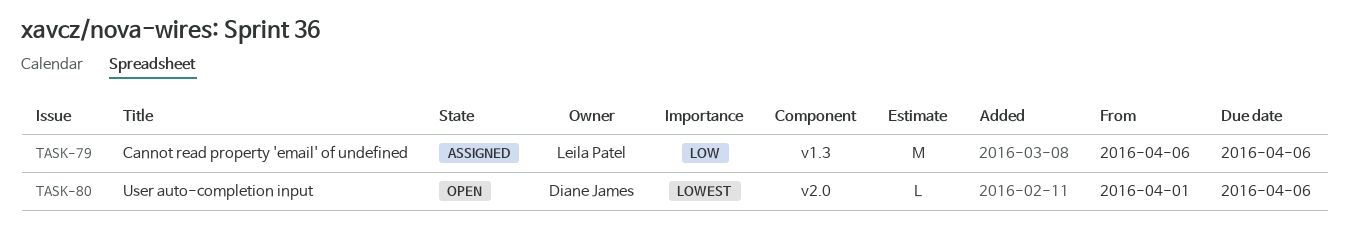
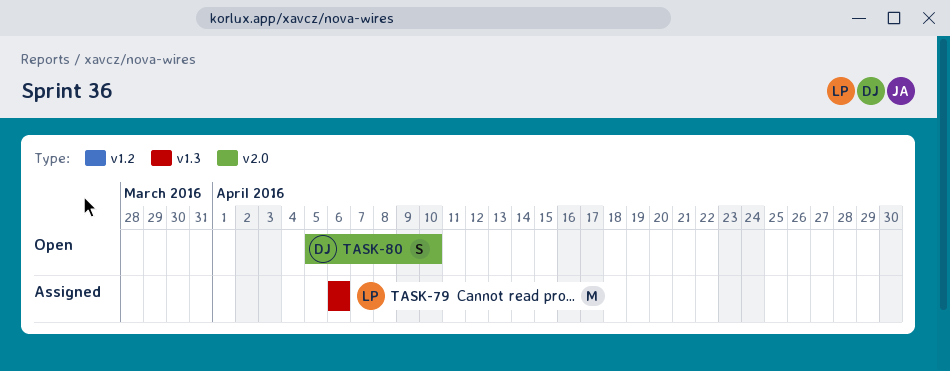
TASK-80, estimate: L -> S
TASK-80, start: Apr 1 -> Apr 5
TASK-80, due: Apr 6 -> Apr 10

